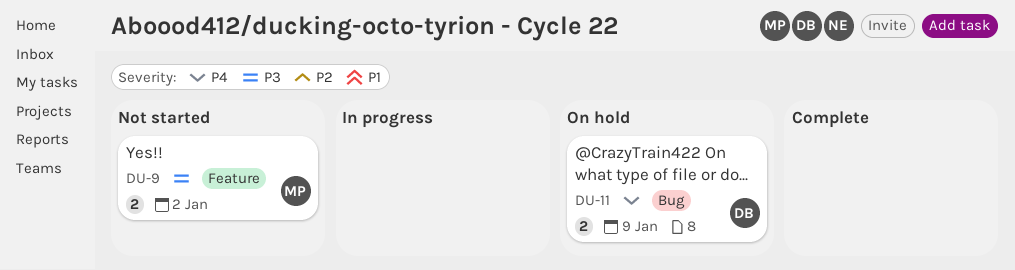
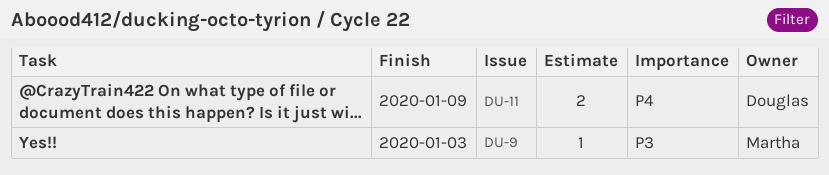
DU-9, estimate: 2 -> 1
DU-9, due: Jan 2 -> Jan 3

